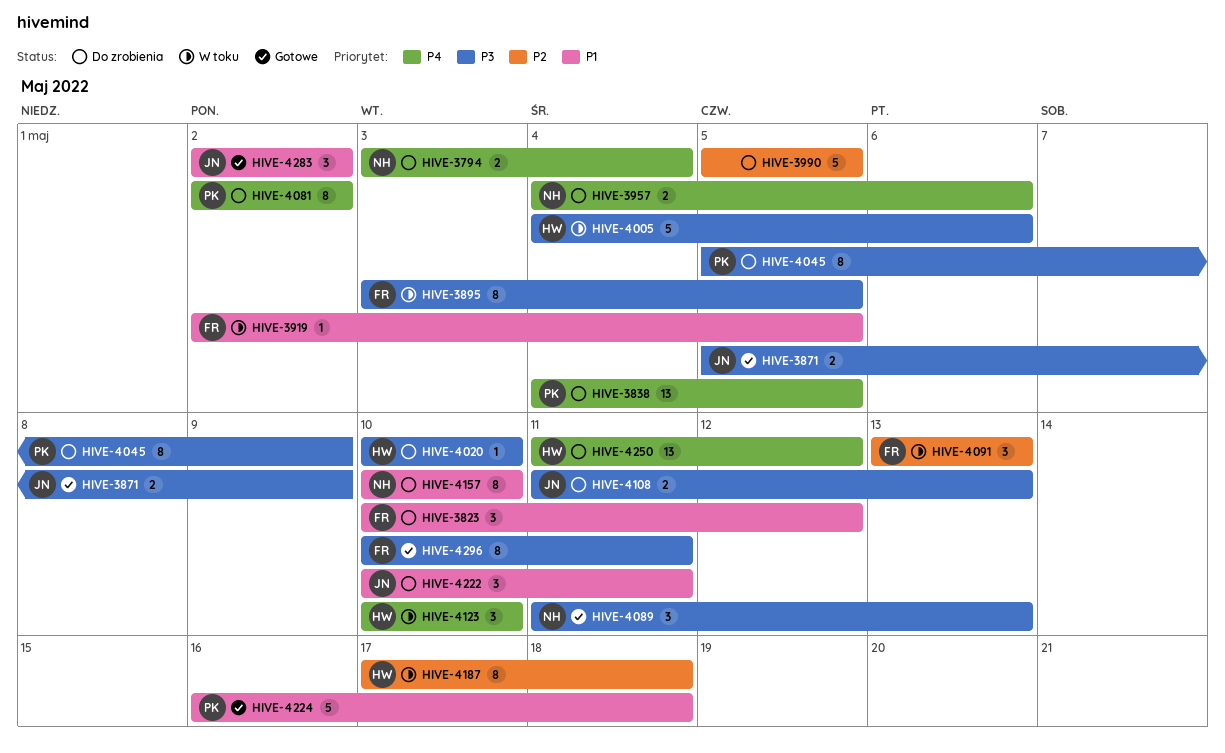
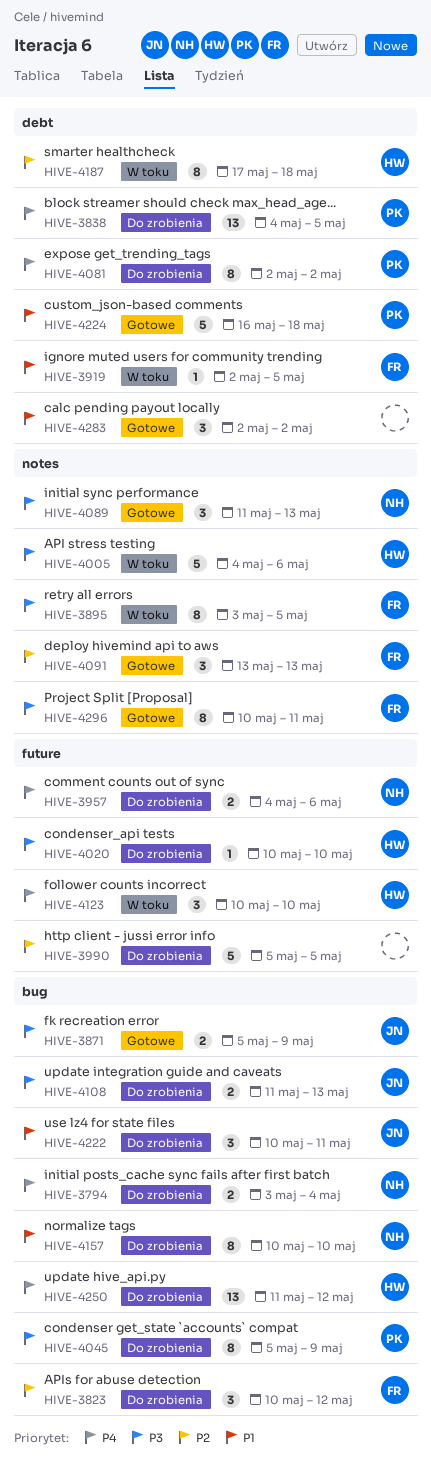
HIVE-3823, priority: P1 -> P2
HIVE-4091, status: W toku -> Gotowe
HIVE-4283, owner: JN -> none

